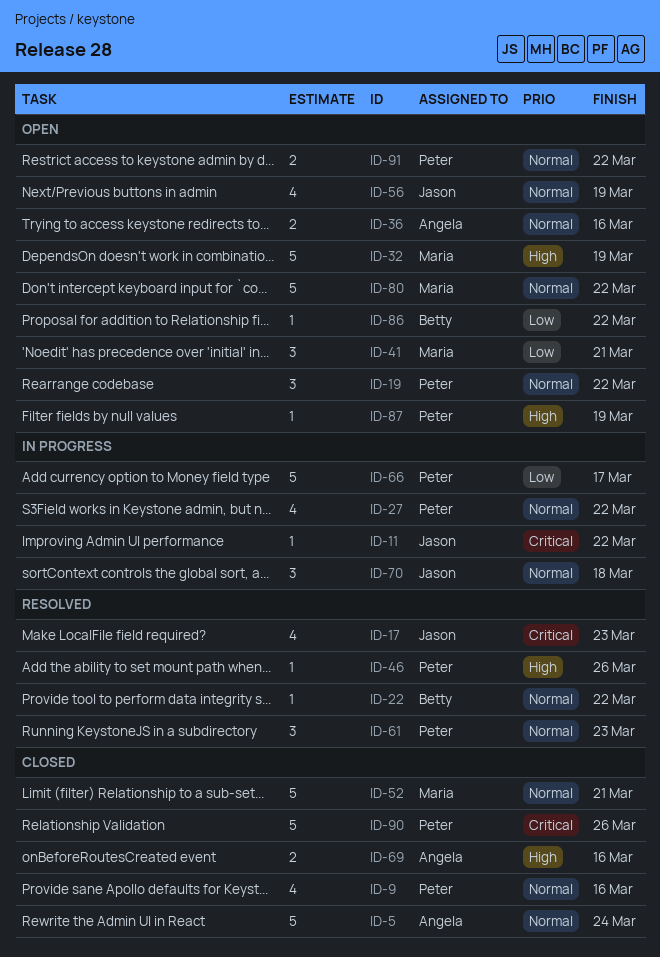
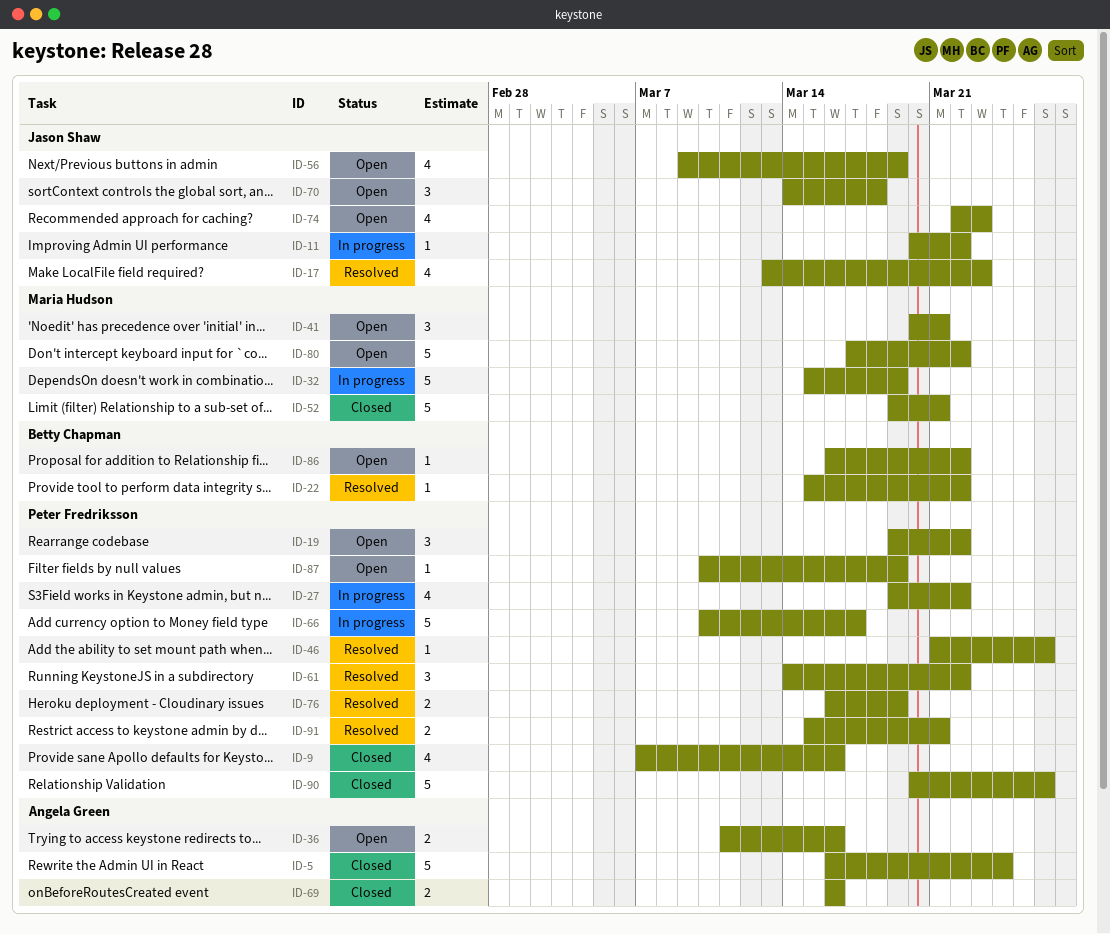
ID-32, status: Open -> In progress
ID-61, due: Mar 23 -> Mar 22
ID-70, status: In progress -> Open
ID-74: none -> present
ID-76: none -> present
ID-91, status: Open -> Resolved
ID-91, due: Mar 22 -> Mar 21

